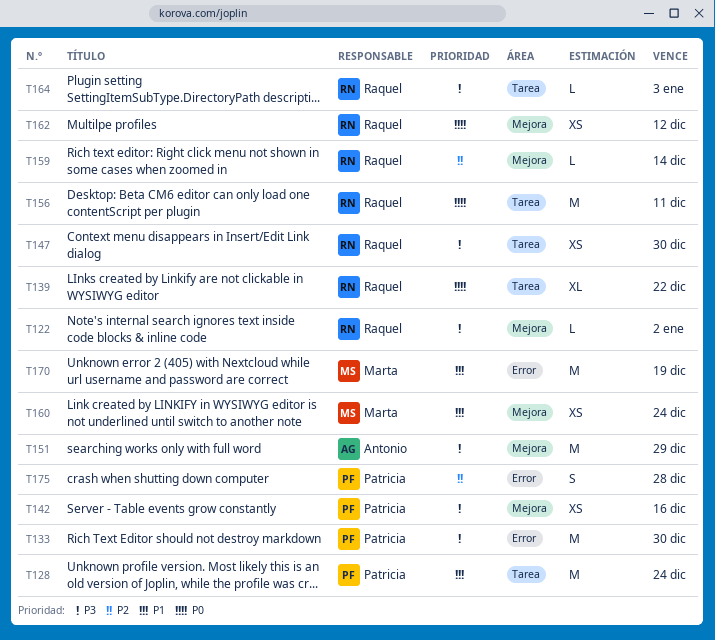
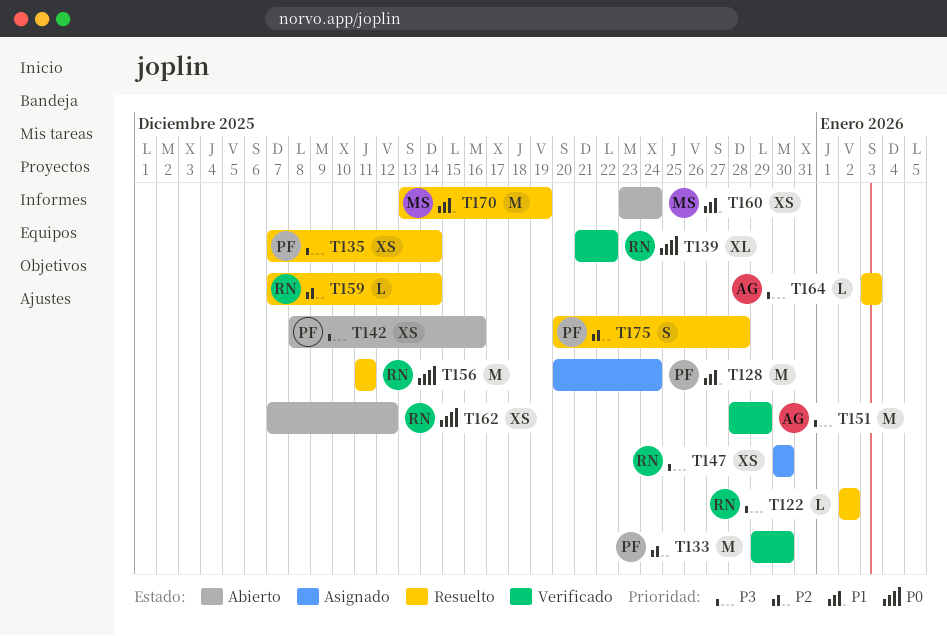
T133, priority: P3 -> P2
T135: none -> present
T164, owner: Raquel -> Antonio

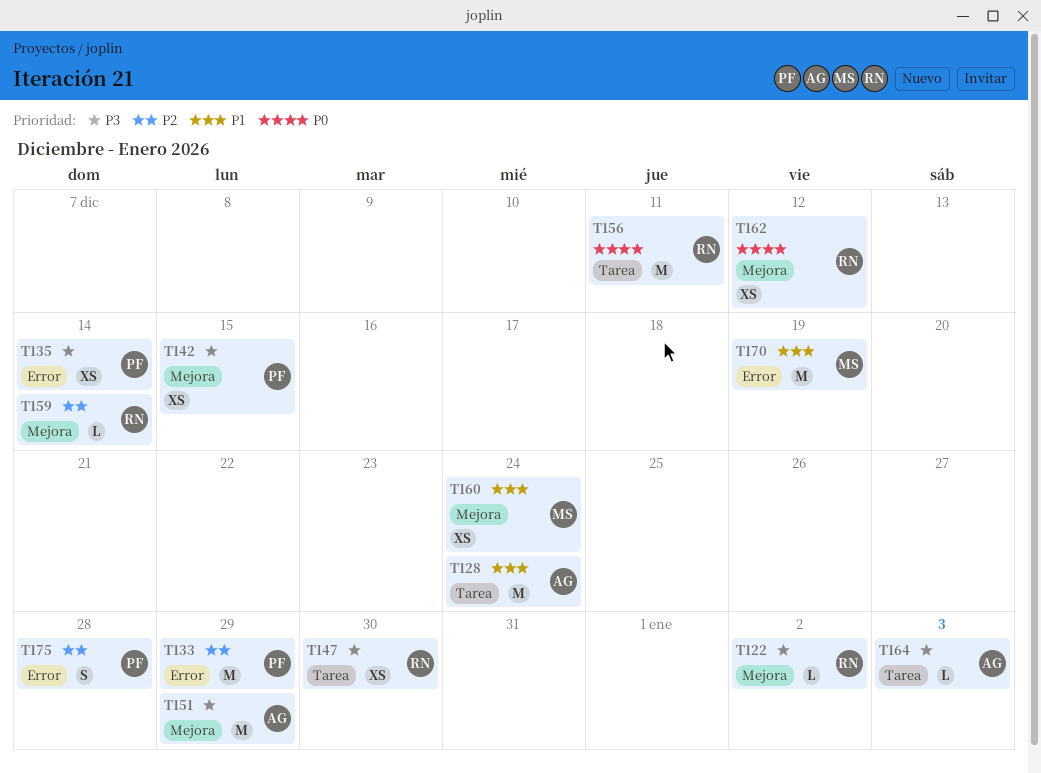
T128, owner: PF -> AG
T133, due: Dec 30 -> Dec 29
T139: present -> none
T142, due: Dec 16 -> Dec 15

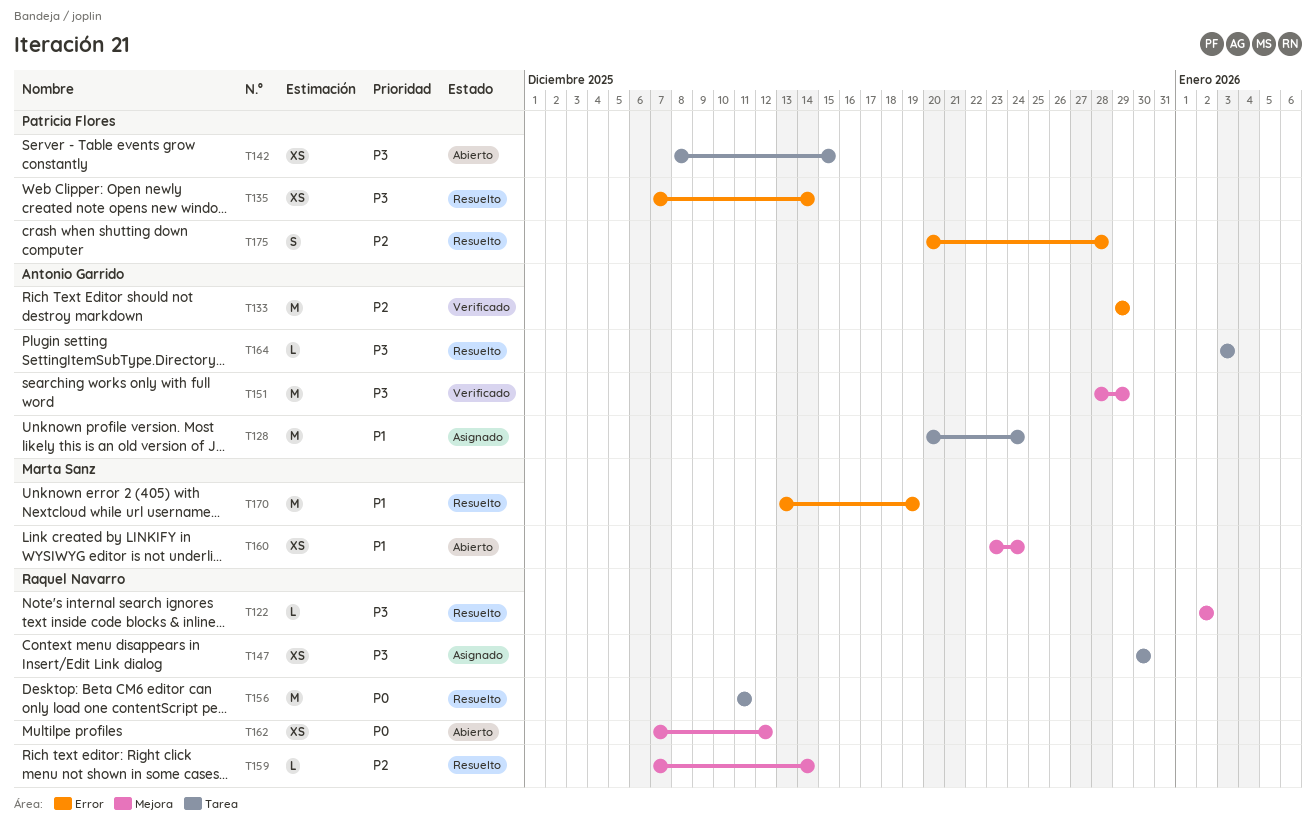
T133, owner: Patricia Flores -> Antonio Garrido
T142, label: Mejora -> Tarea

